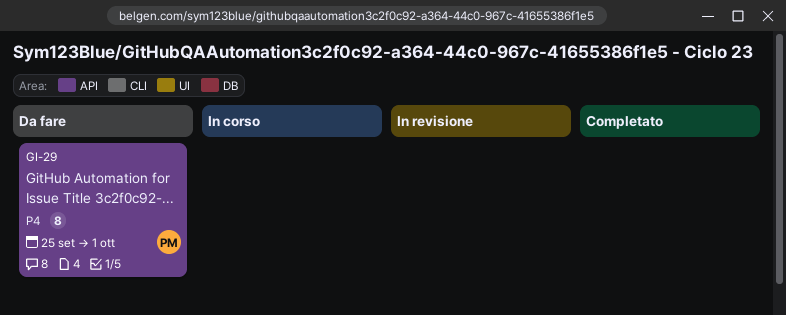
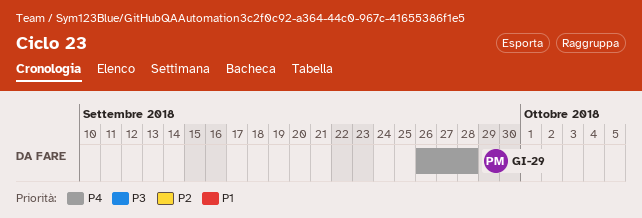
GI-29, start: Sep 25 -> Sep 26
GI-29, due: Oct 1 -> Sep 28

